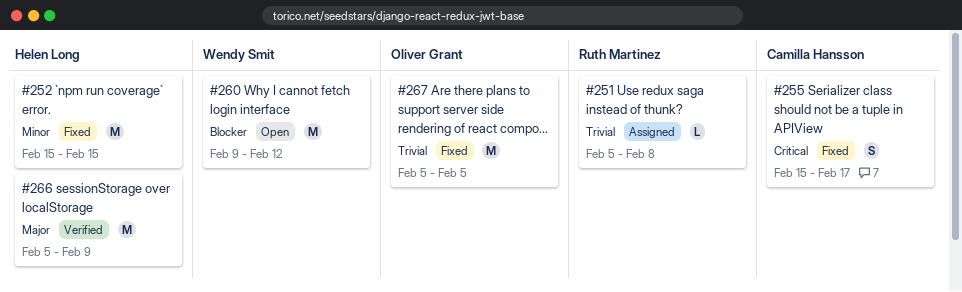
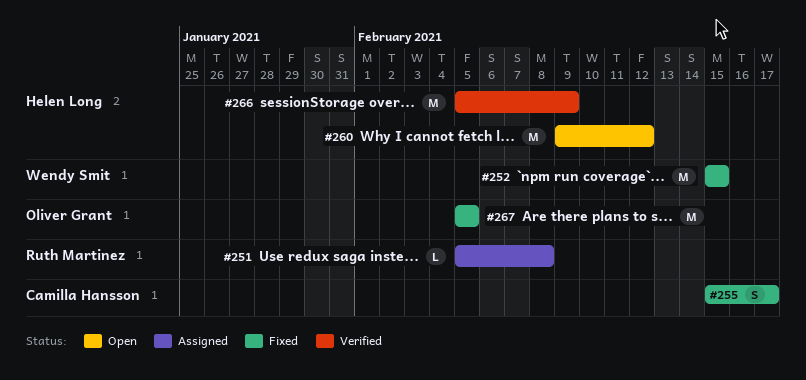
#252, owner: Helen Long -> Wendy Smit
#260, owner: Wendy Smit -> Helen Long

